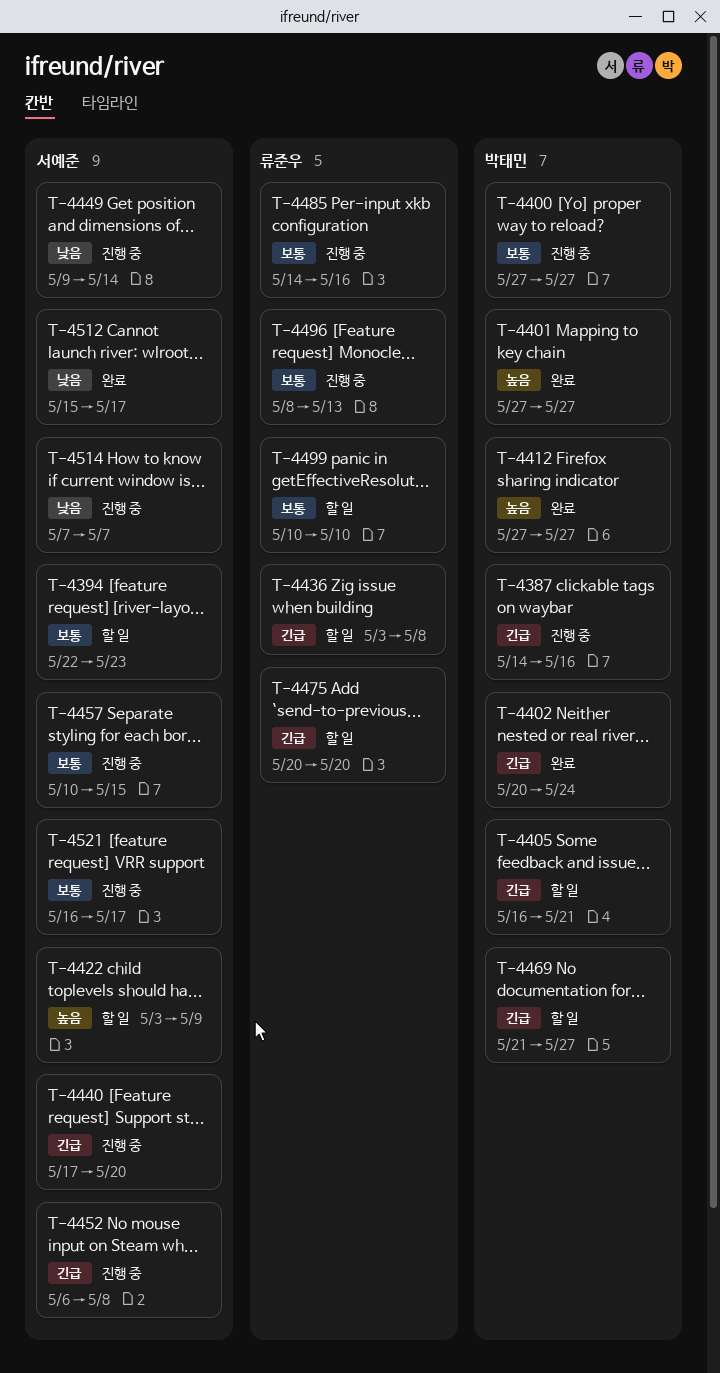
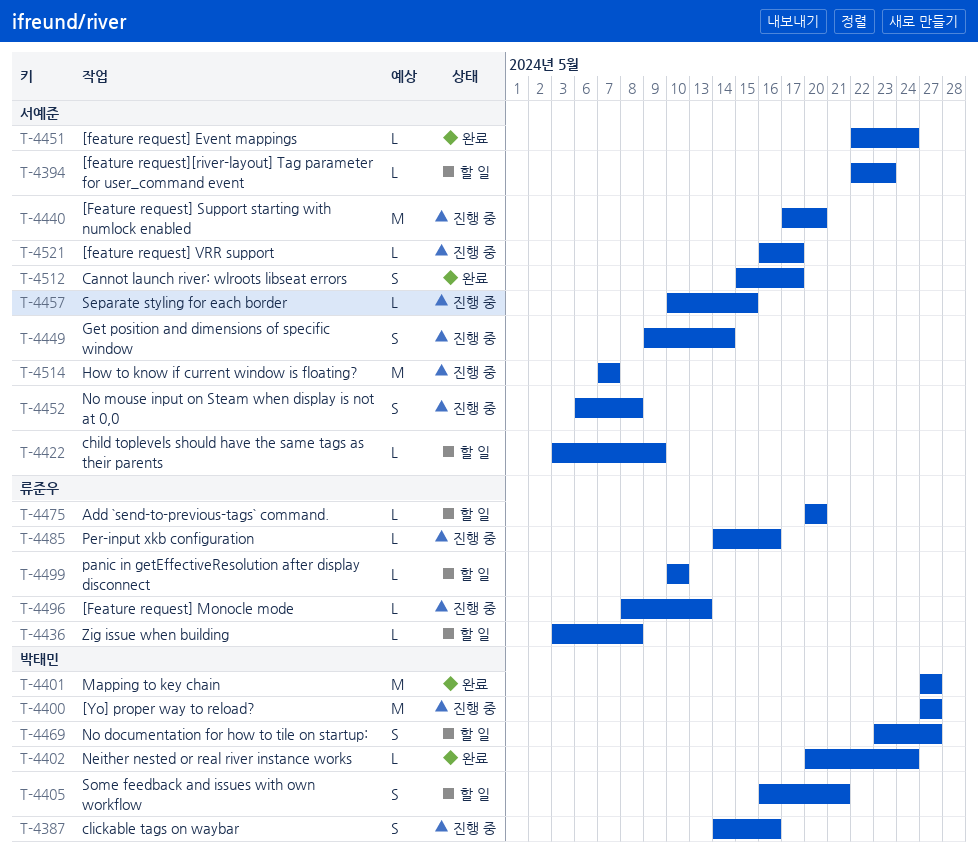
T-4412: present -> none
T-4451: none -> present
T-4469, start: May 21 -> May 23

